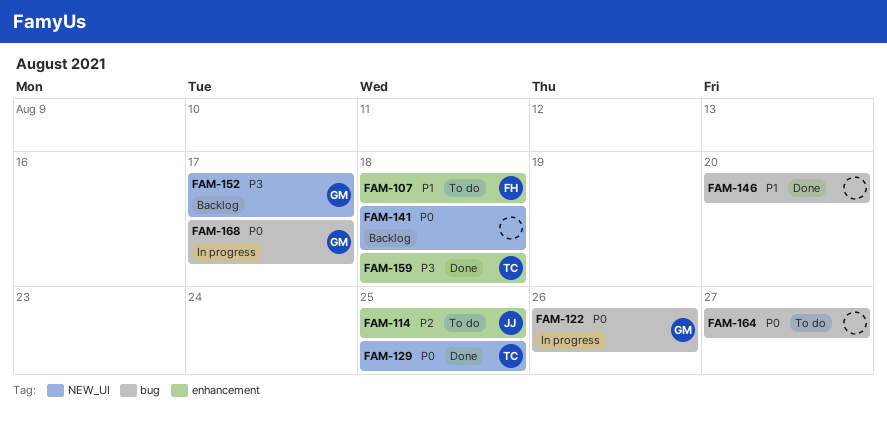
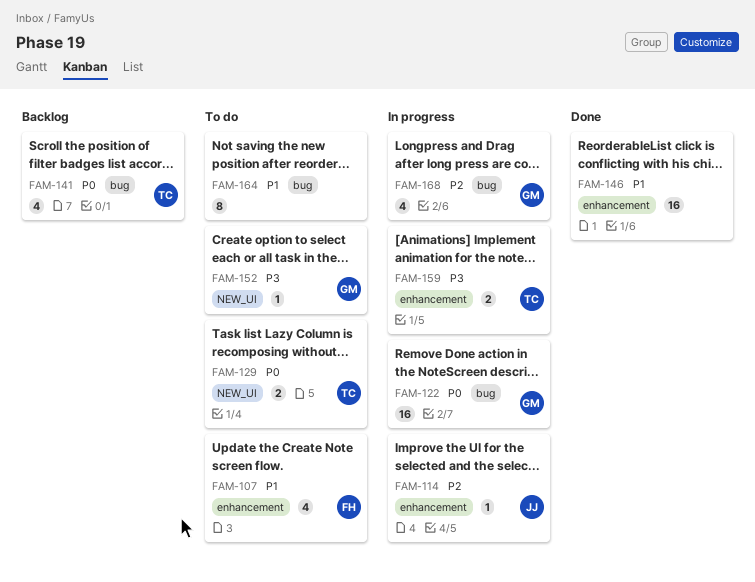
FAM-114, status: To do -> In progress
FAM-129, status: Done -> To do
FAM-141, owner: none -> TC
FAM-141, label: NEW_UI -> bug
FAM-146, label: bug -> enhancement
FAM-152, status: Backlog -> To do
FAM-159, status: Done -> In progress
FAM-164, priority: P0 -> P1
FAM-168, priority: P0 -> P2

